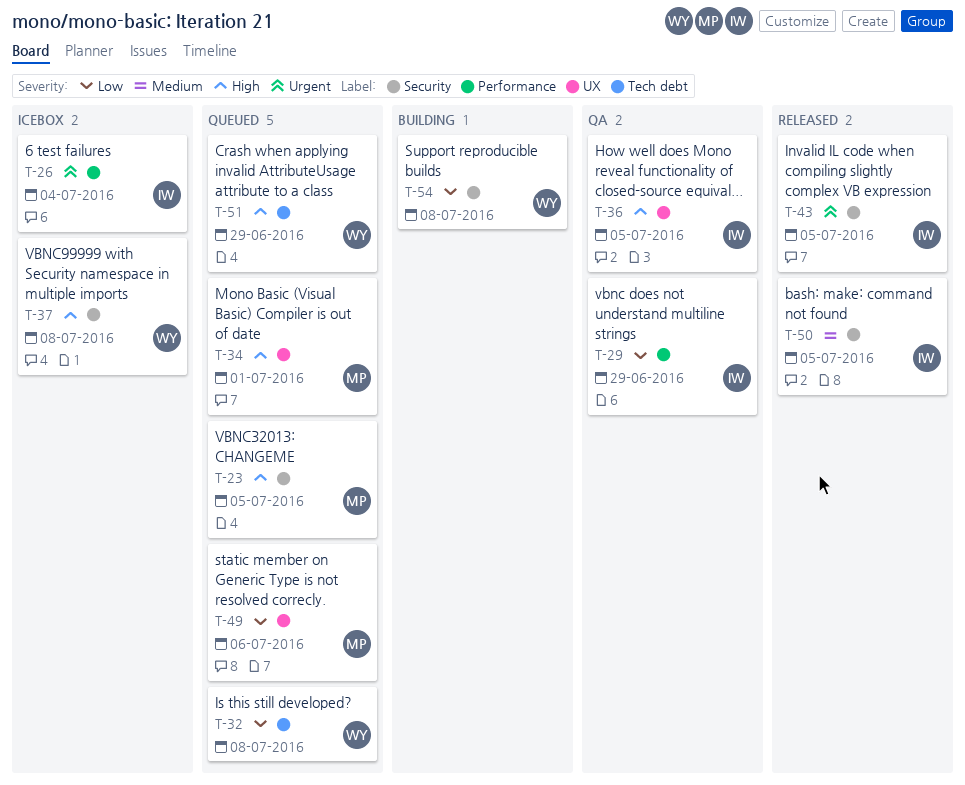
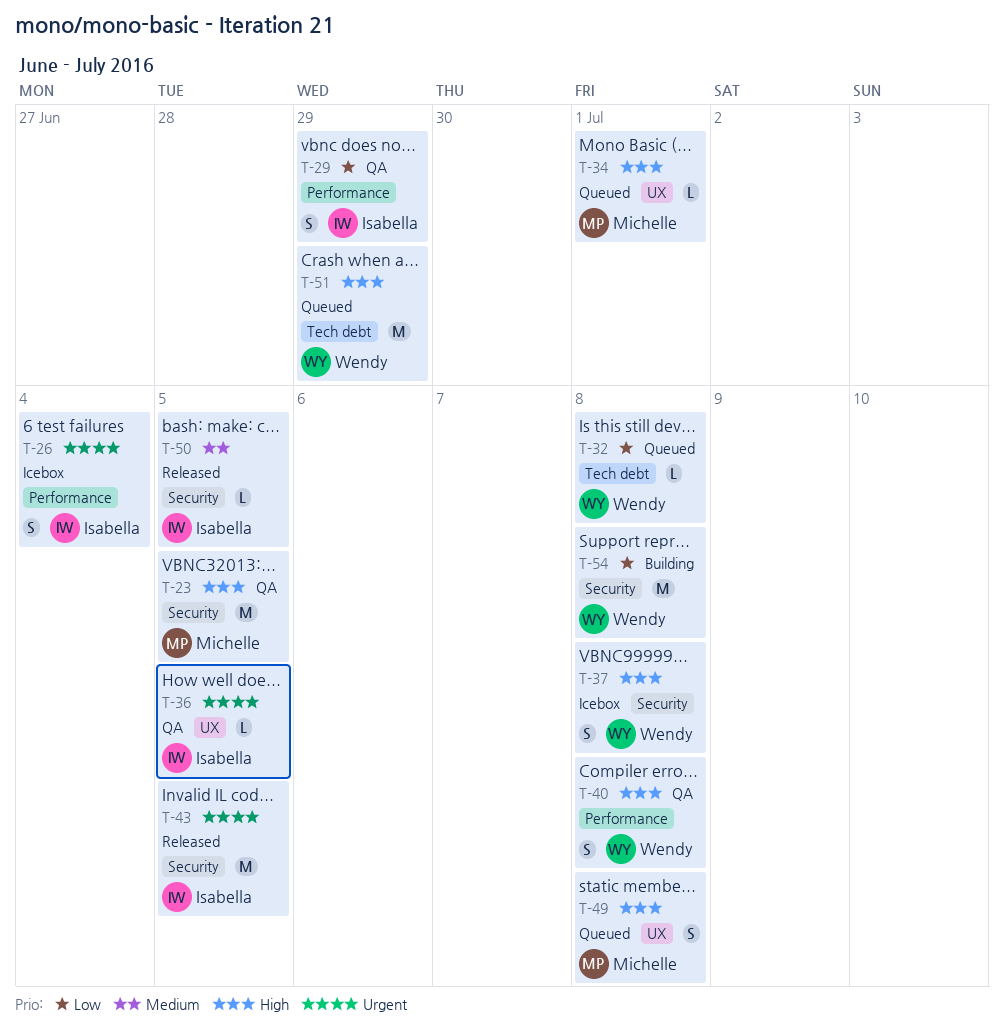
T-23, status: Queued -> QA
T-36, priority: High -> Urgent
T-40: none -> present
T-49, priority: Low -> High
T-49, due: Jul 6 -> Jul 8

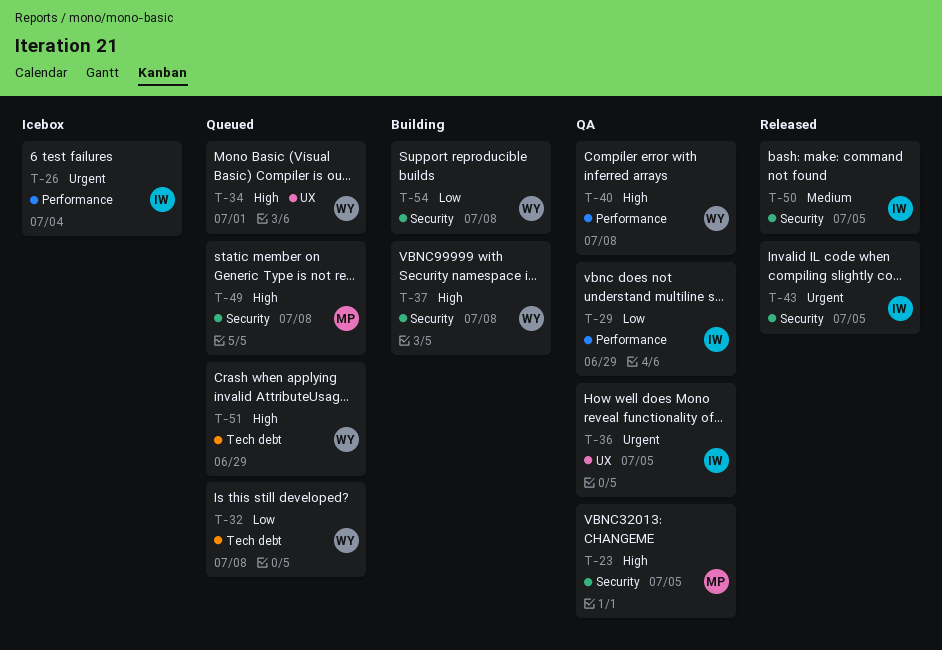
T-34, owner: Michelle -> Wendy
T-37, status: Icebox -> Building
T-49, label: UX -> Security

